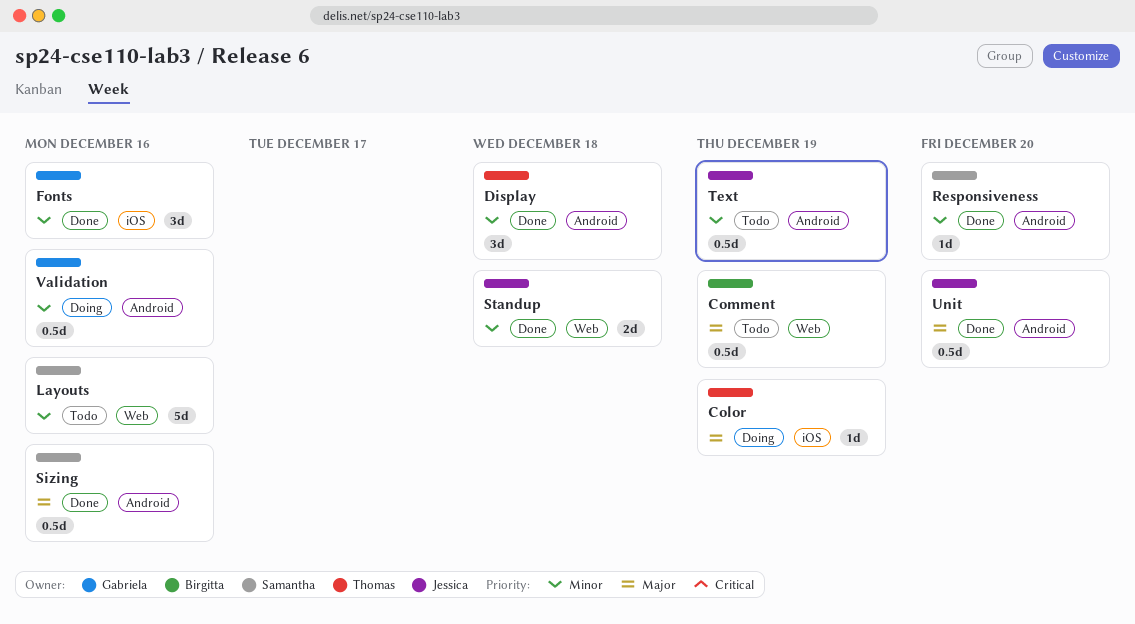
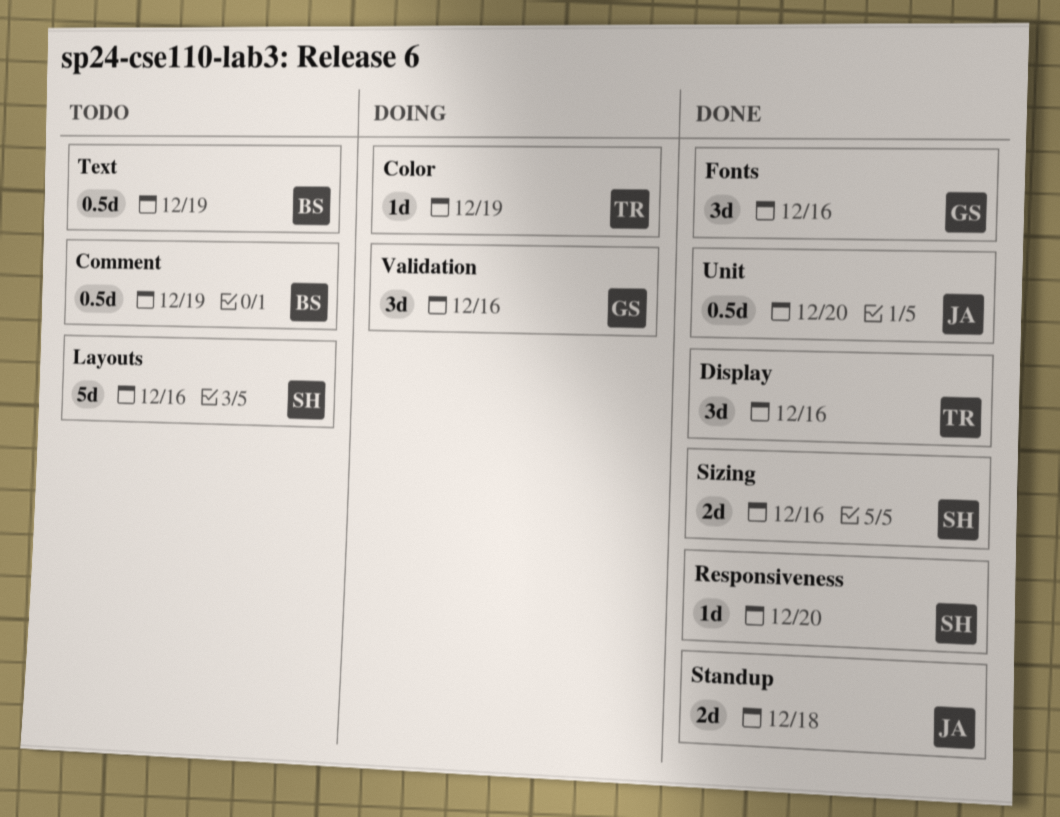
Display, due: Dec 18 -> Dec 16
Sizing, estimate: 0.5d -> 2d
Text, owner: Jessica -> Birgitta
Validation, estimate: 0.5d -> 3d

